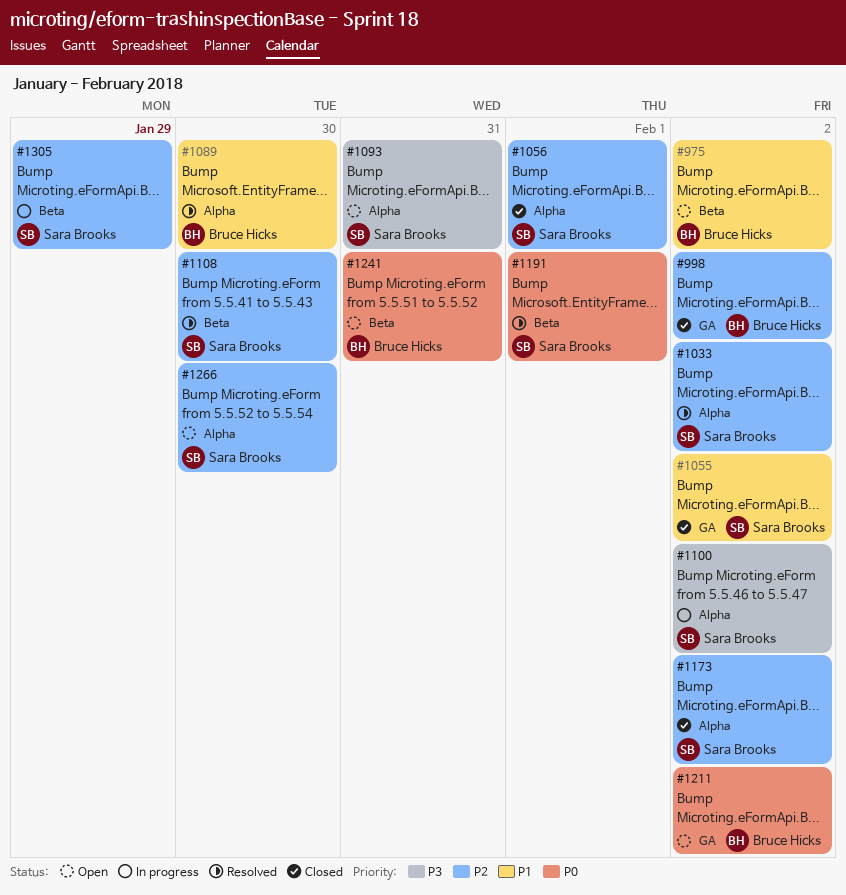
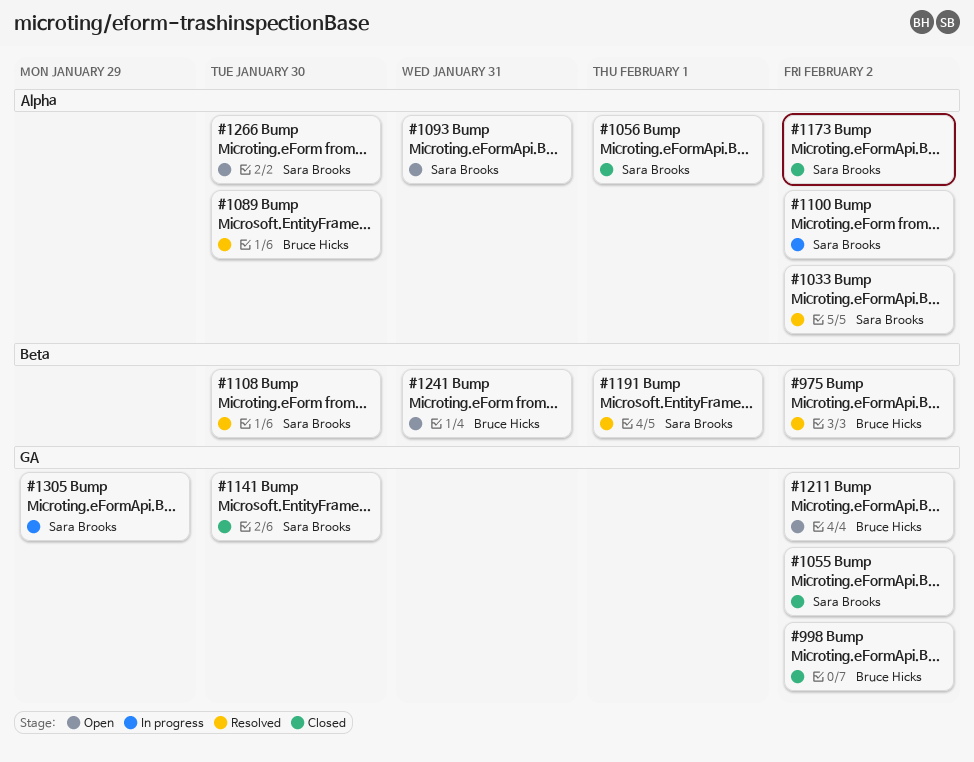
#975, status: Open -> Resolved
#1141: none -> present
#1305, label: Beta -> GA

